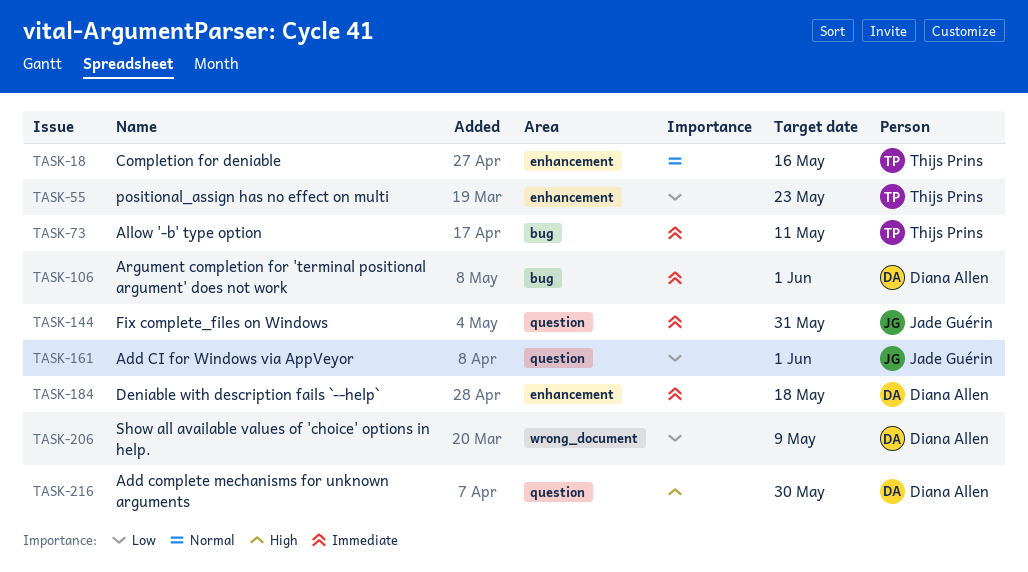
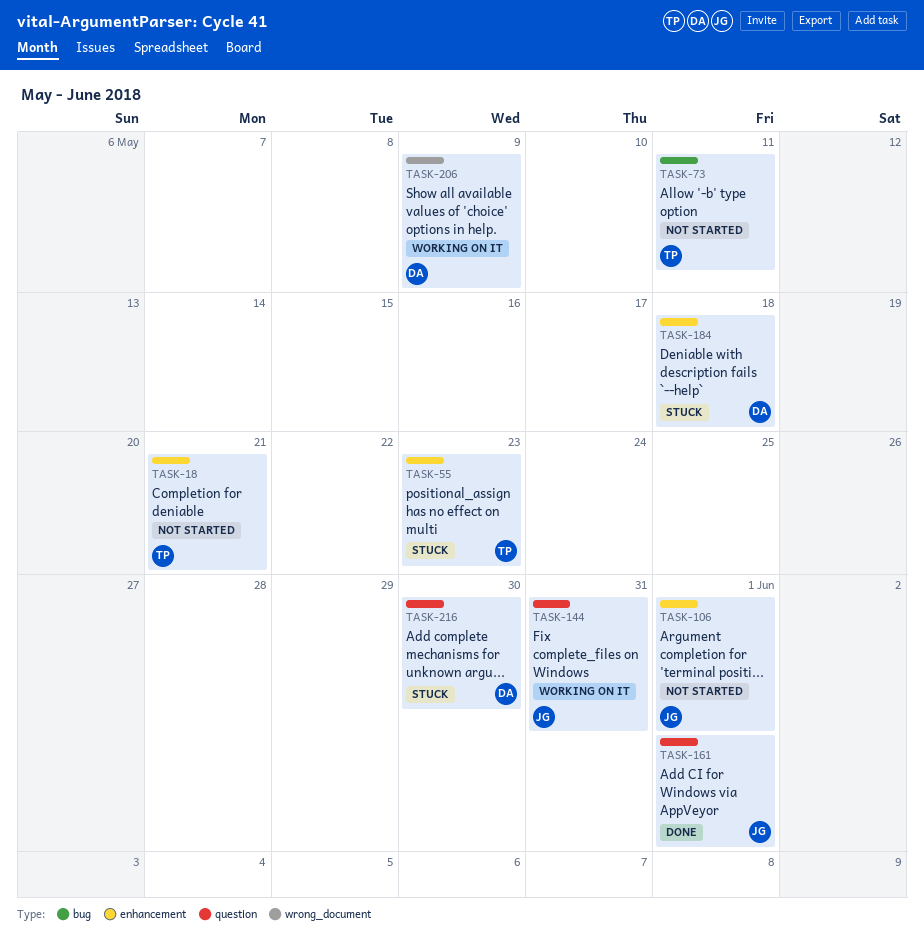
TASK-18, due: May 16 -> May 21
TASK-106, owner: Diana Allen -> Jade Guérin
TASK-106, label: bug -> enhancement

